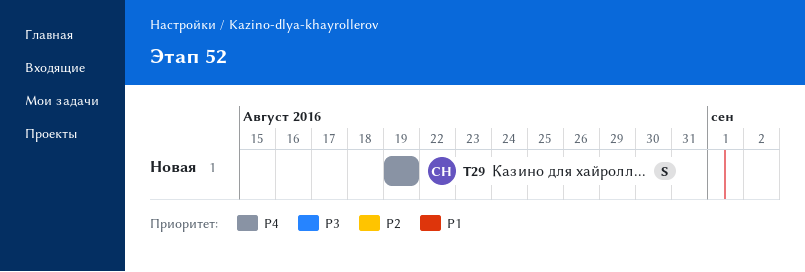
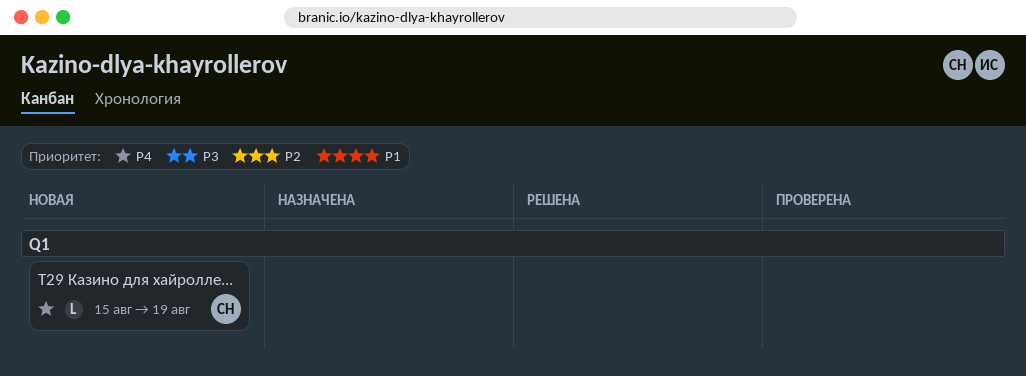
T29, estimate: S -> L
T29, start: Aug 19 -> Aug 15

